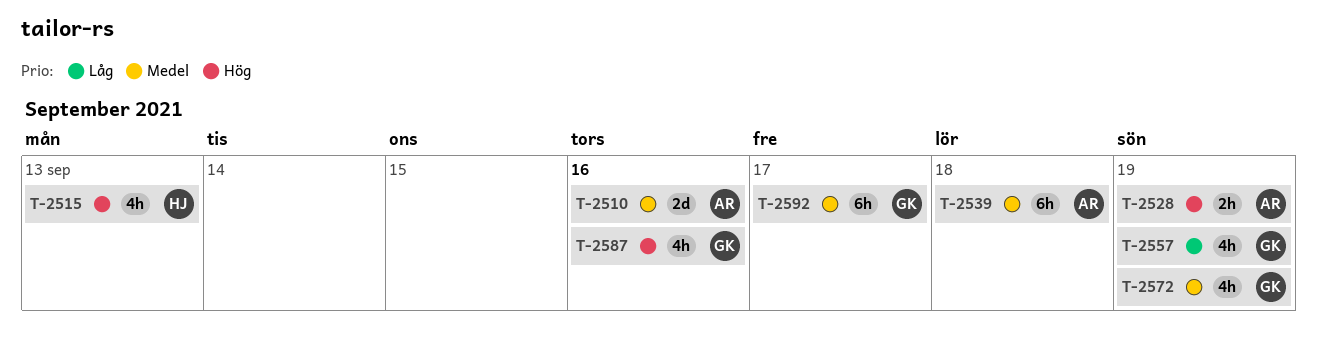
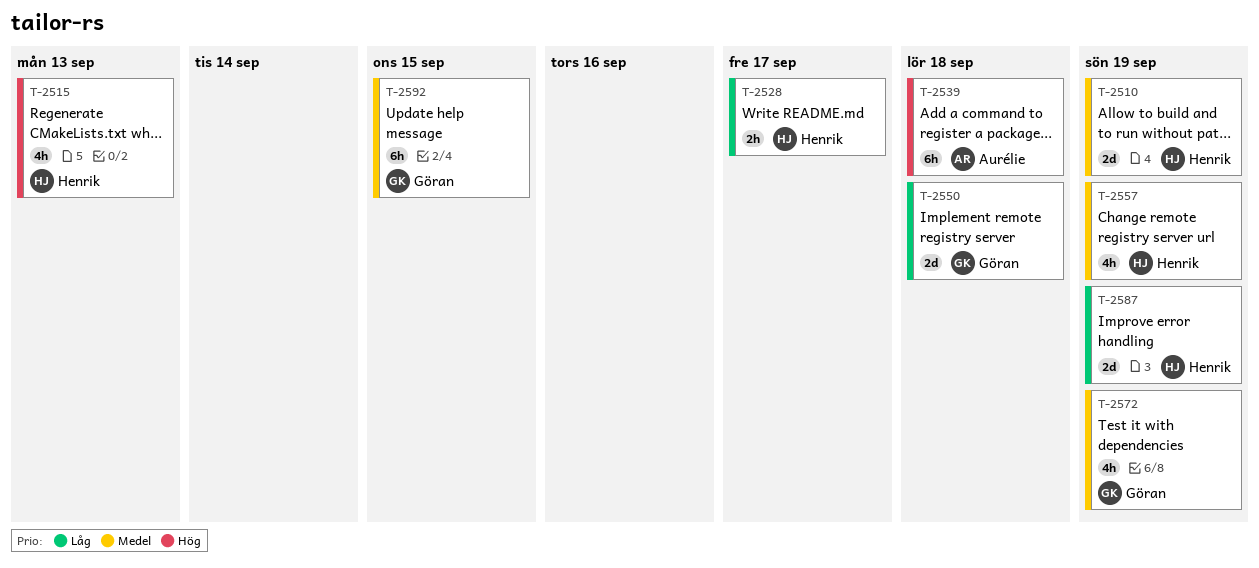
T-2510, owner: Aurélie -> Henrik
T-2510, due: Sep 16 -> Sep 19
T-2528, owner: Aurélie -> Henrik
T-2528, priority: Hög -> Låg
T-2528, due: Sep 19 -> Sep 17
T-2539, priority: Medel -> Hög
T-2550: none -> present
T-2557, owner: Göran -> Henrik
T-2557, priority: Låg -> Medel
T-2587, owner: Göran -> Henrik
T-2587, priority: Hög -> Låg
T-2587, estimate: 4h -> 2d
T-2587, due: Sep 16 -> Sep 19
T-2592, due: Sep 17 -> Sep 15

